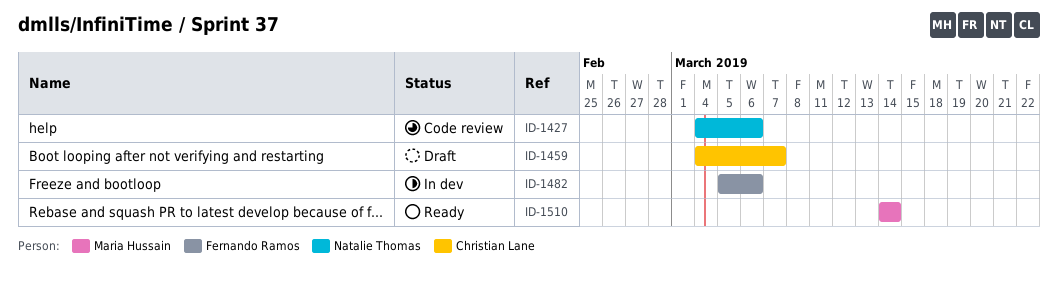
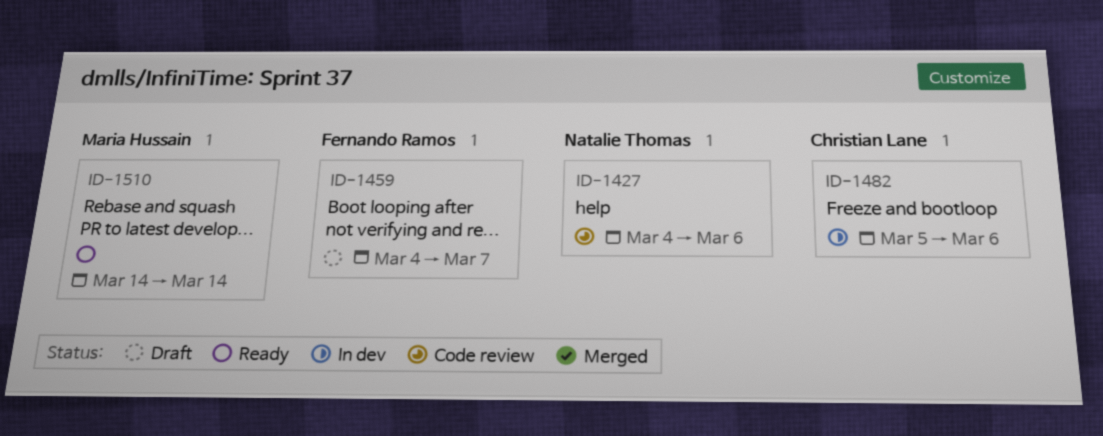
ID-1459, owner: Christian Lane -> Fernando Ramos
ID-1482, owner: Fernando Ramos -> Christian Lane

